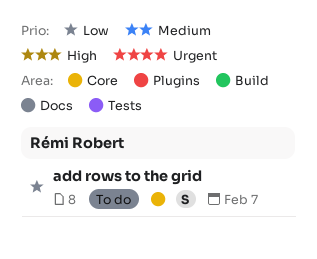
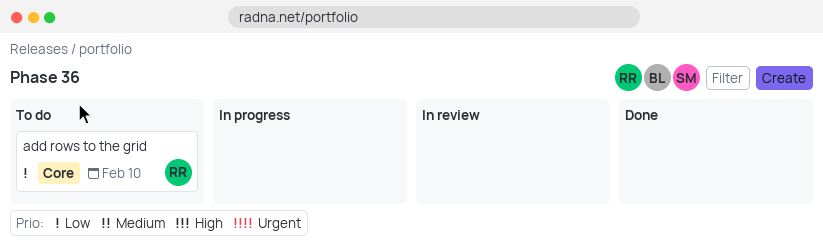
add rows to the grid, due: Feb 7 -> Feb 10

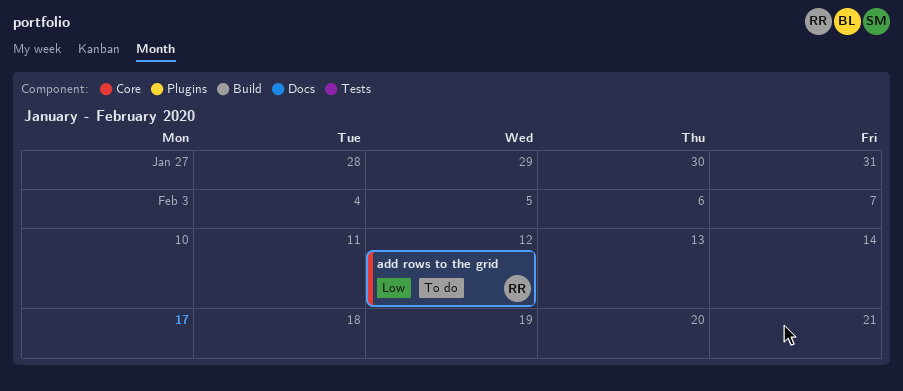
add rows to the grid, due: Feb 10 -> Feb 12

